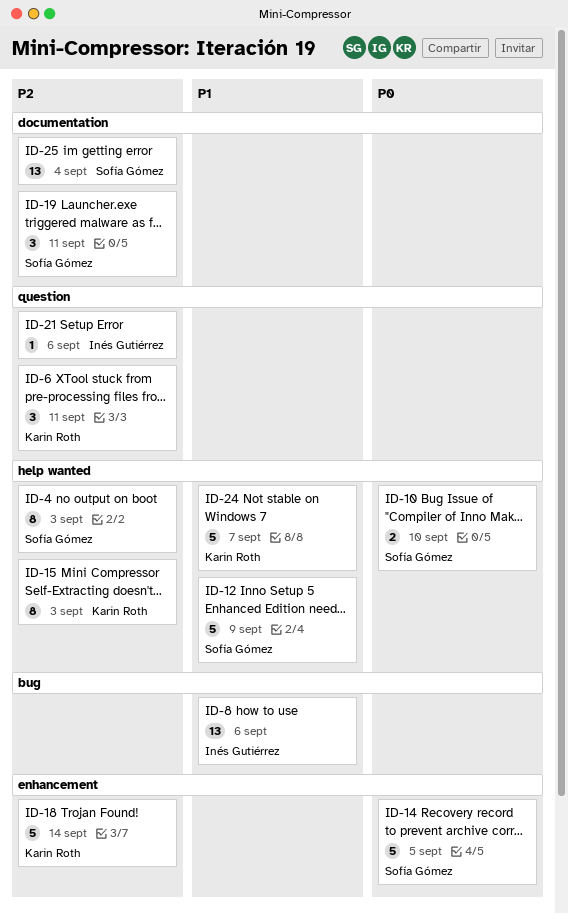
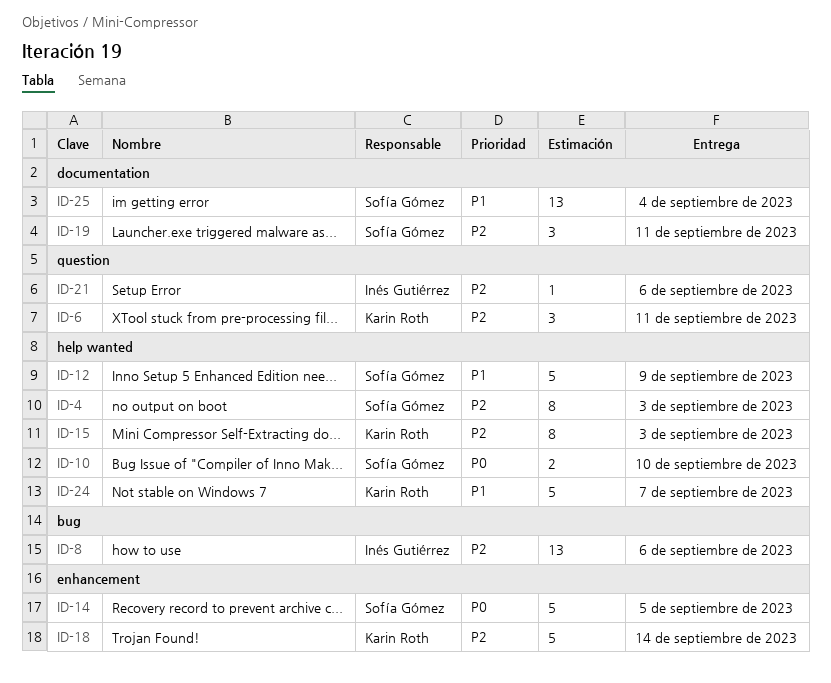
ID-8, priority: P1 -> P2
ID-25, priority: P2 -> P1

